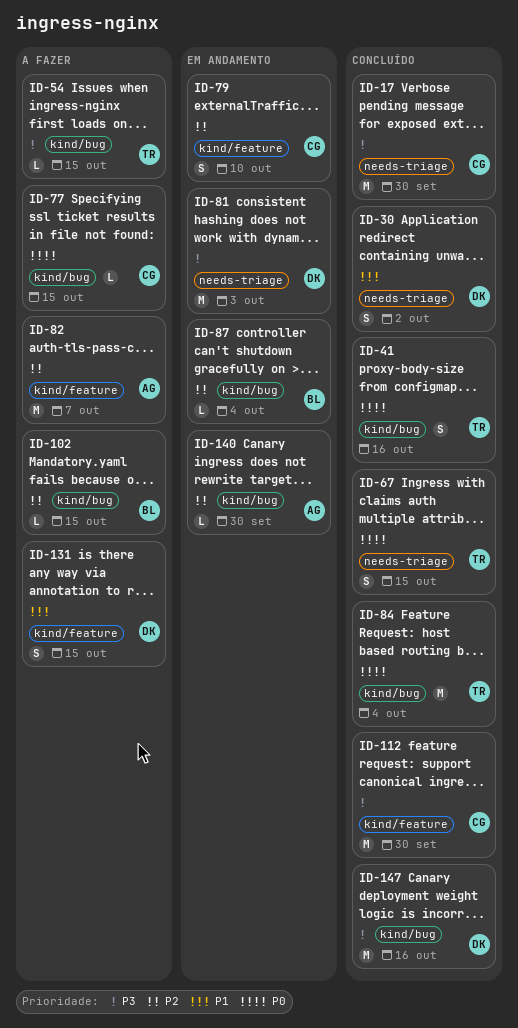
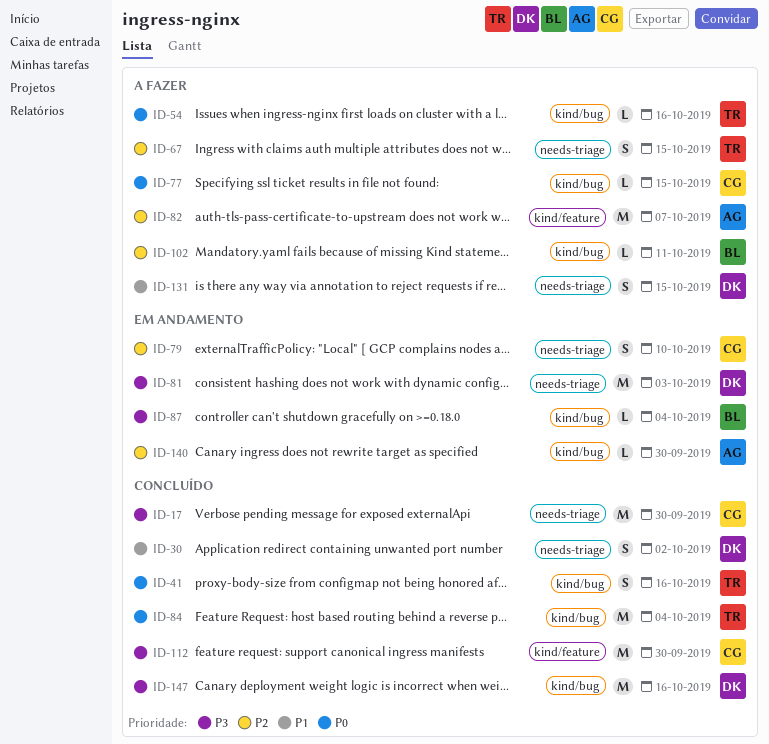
ID-54, priority: P3 -> P0
ID-54, due: Oct 15 -> Oct 16
ID-67, status: Concluído -> A fazer
ID-67, priority: P0 -> P2
ID-79, label: kind/feature -> needs-triage
ID-87, priority: P2 -> P3
ID-102, due: Oct 15 -> Oct 11
ID-131, label: kind/feature -> needs-triage

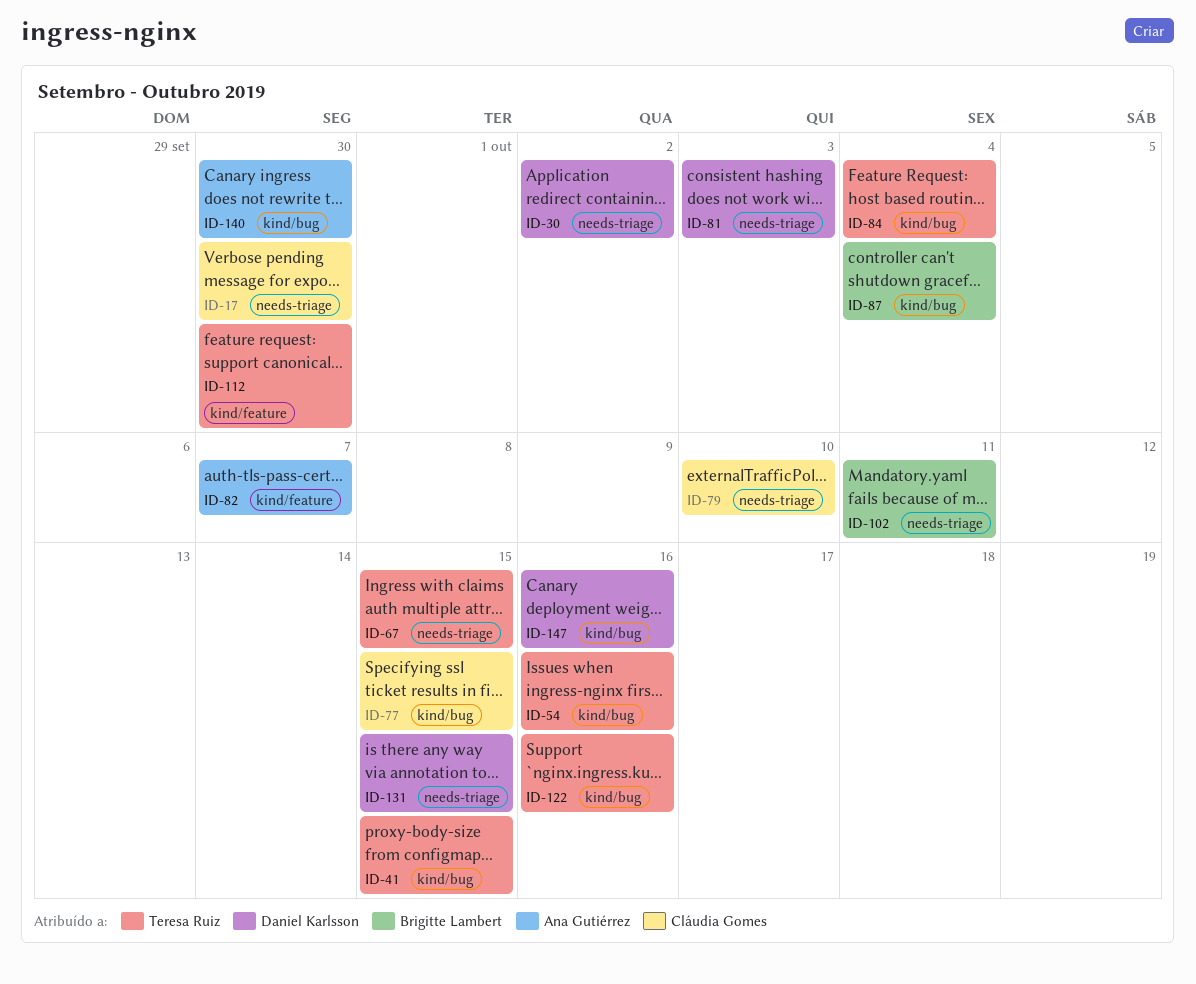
ID-41, due: Oct 16 -> Oct 15
ID-102, label: kind/bug -> needs-triage
ID-112, owner: Cláudia Gomes -> Teresa Ruiz
ID-122: none -> present

